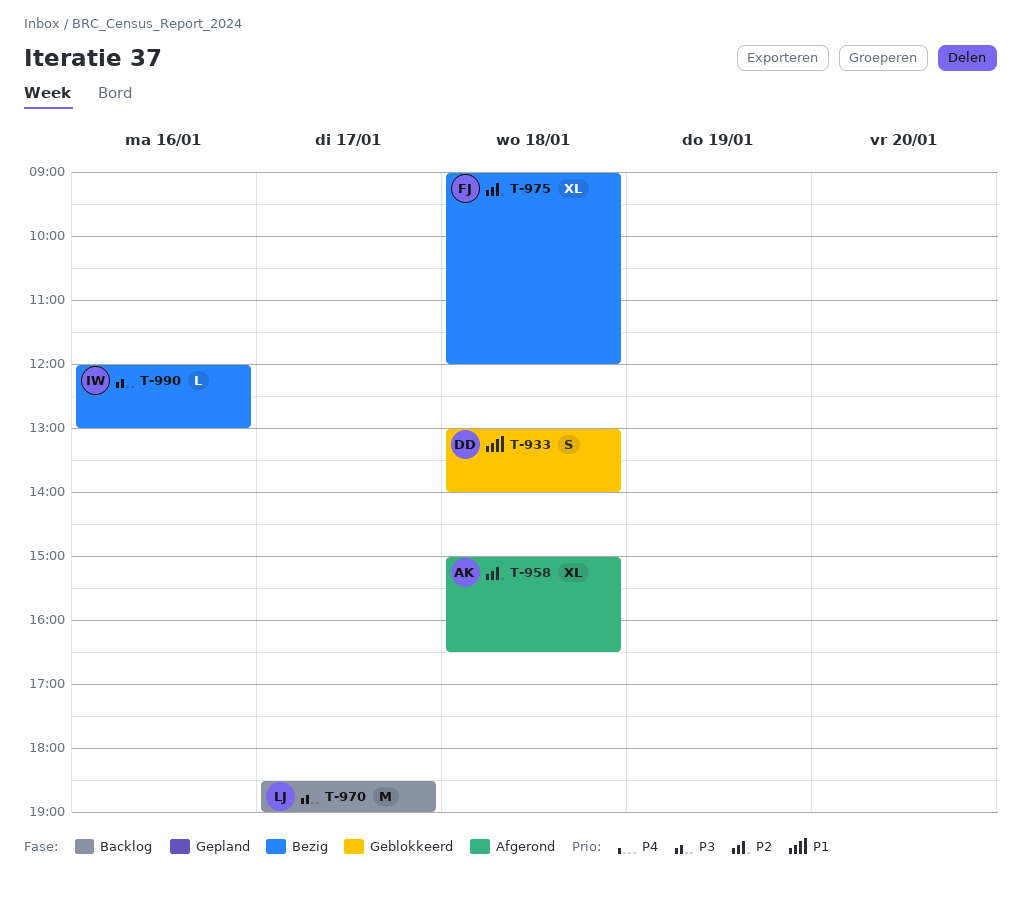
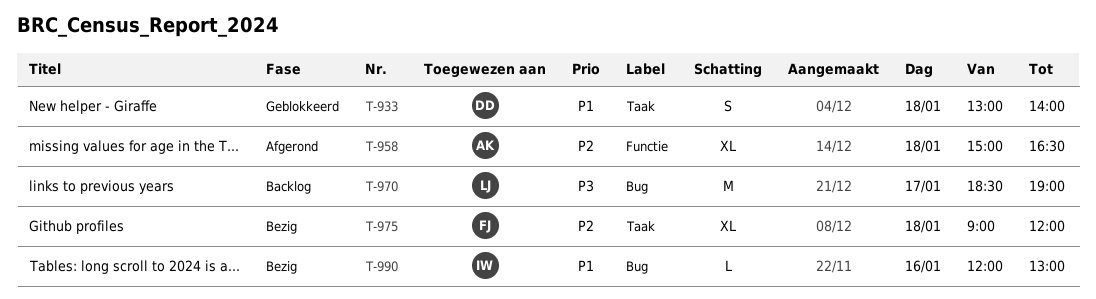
T-990, priority: P3 -> P1

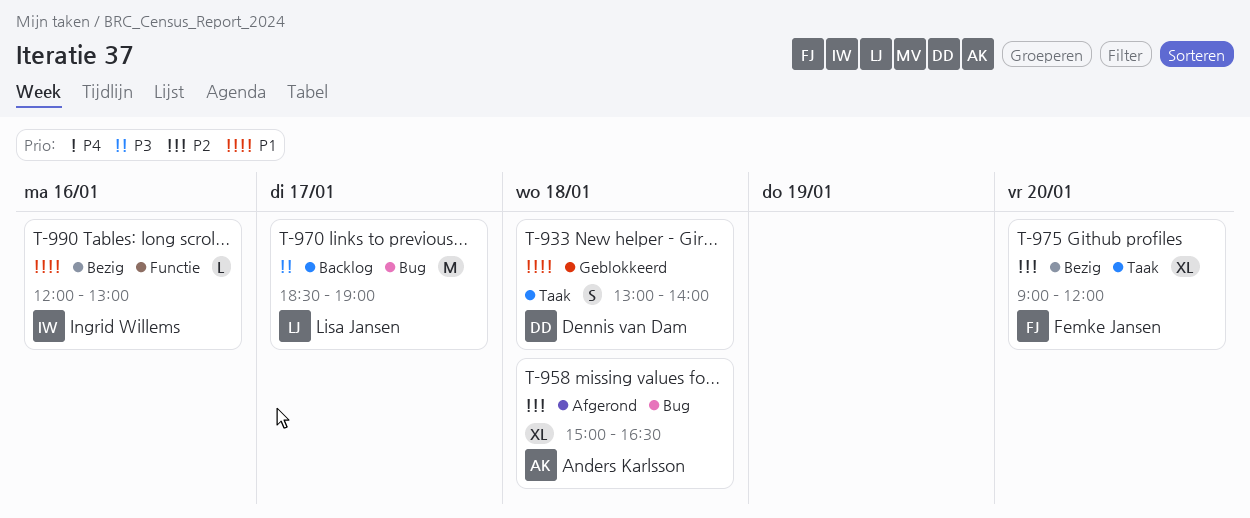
T-958, label: Functie -> Bug
T-975, day: Jan 18 -> Jan 20
T-990, label: Bug -> Functie

